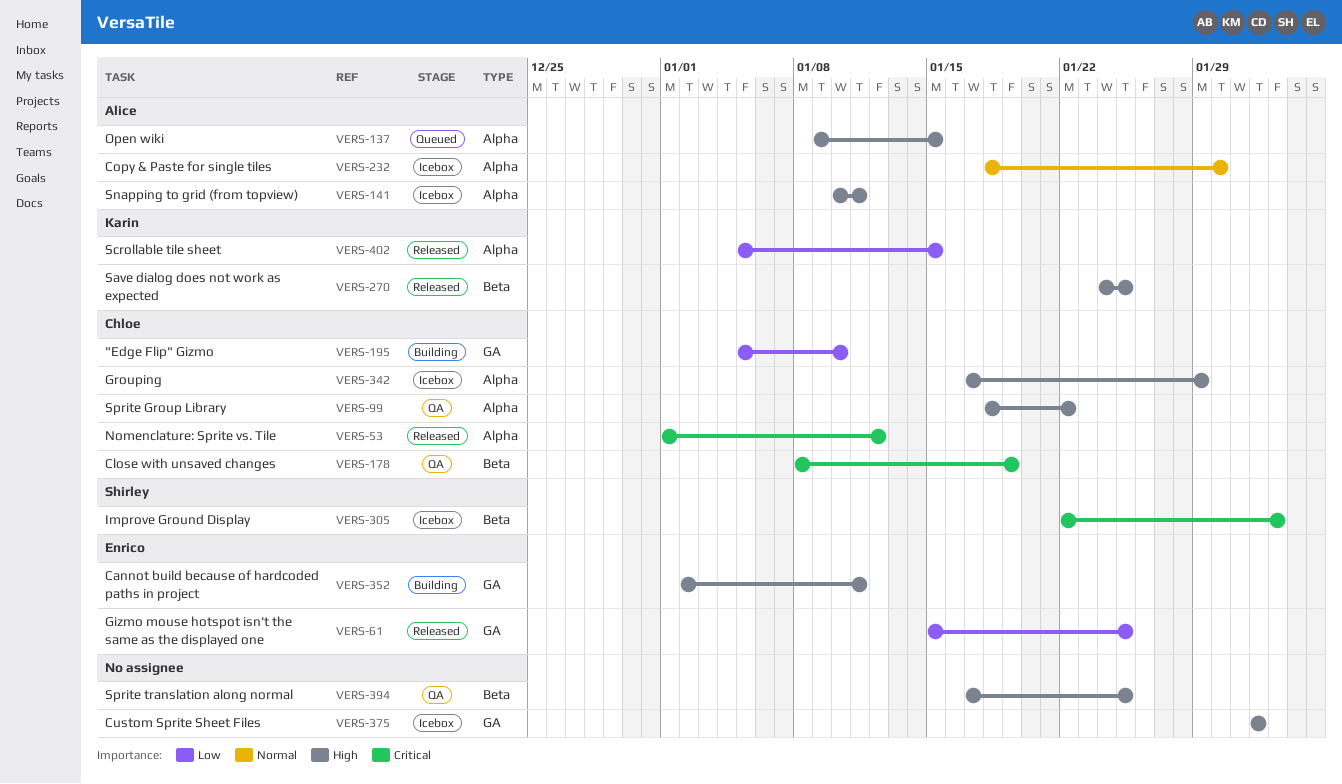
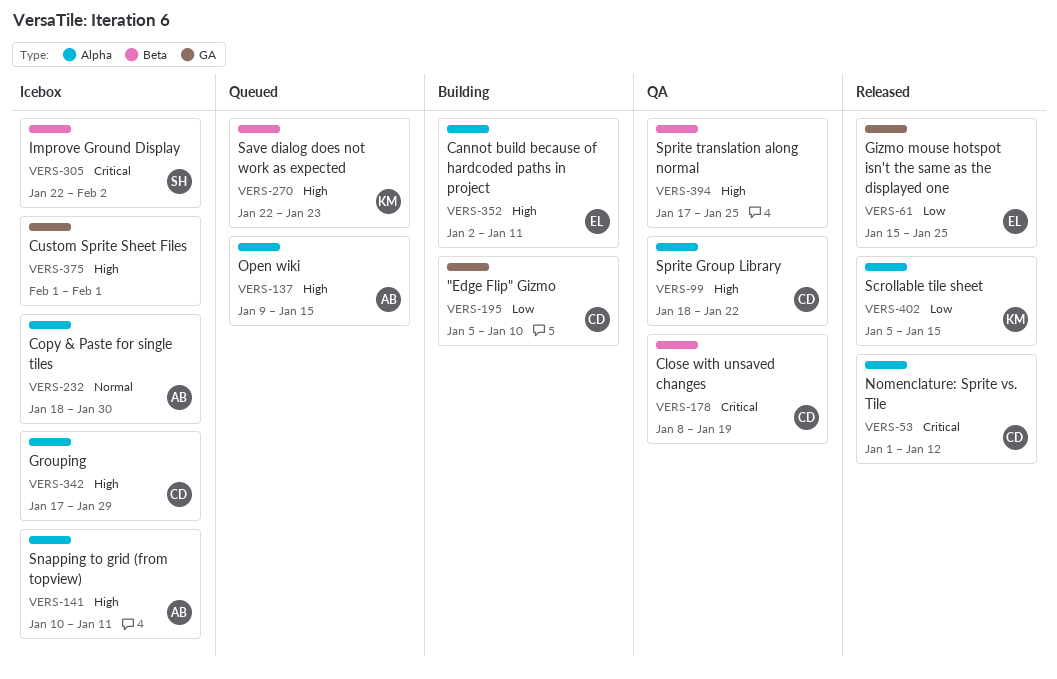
VERS-270, status: Released -> Queued
VERS-270, start: Jan 24 -> Jan 22
VERS-270, due: Jan 25 -> Jan 23
VERS-352, label: GA -> Alpha

